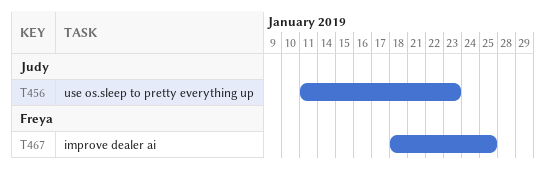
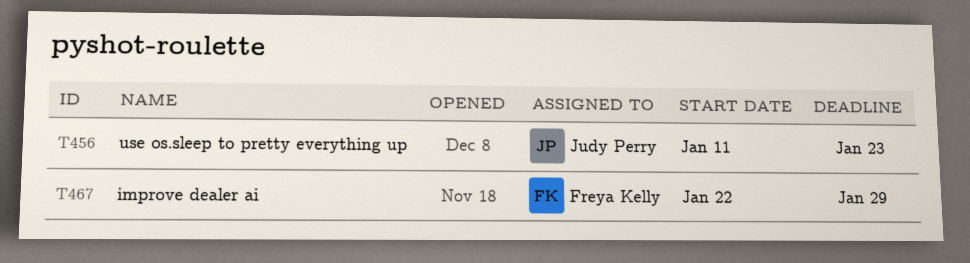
T467, start: Jan 18 -> Jan 22
T467, due: Jan 25 -> Jan 29

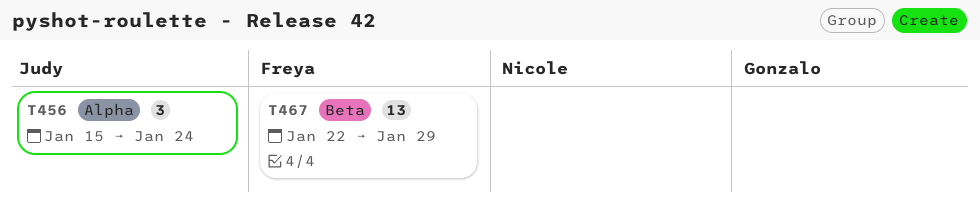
T456, start: Jan 11 -> Jan 15
T456, due: Jan 23 -> Jan 24

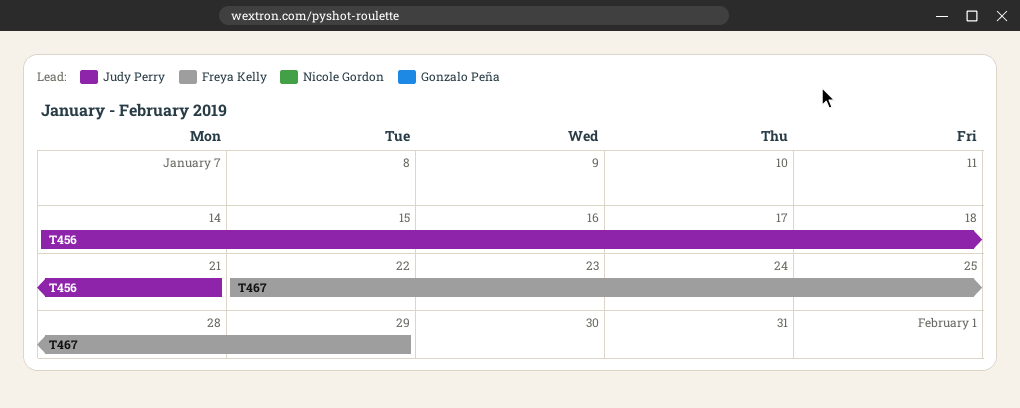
T456, start: Jan 15 -> Jan 14
T456, due: Jan 24 -> Jan 21

